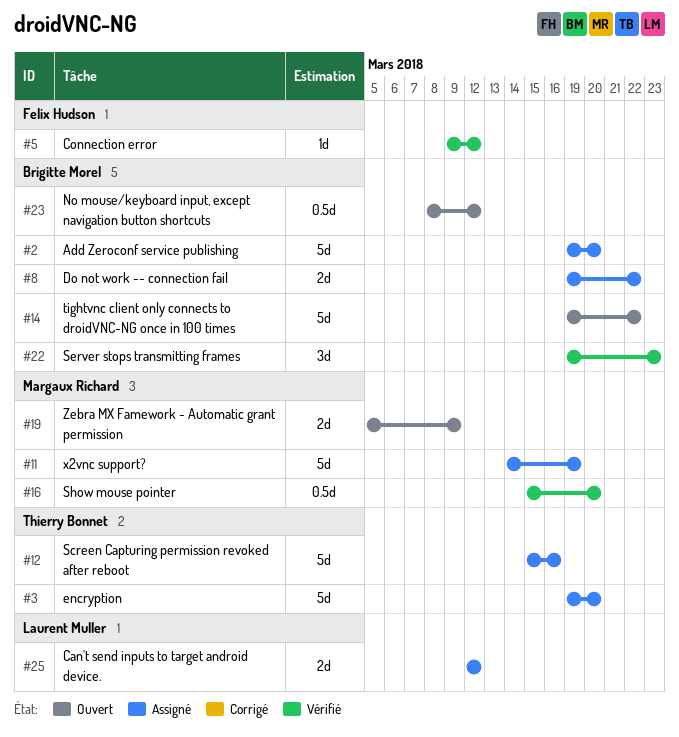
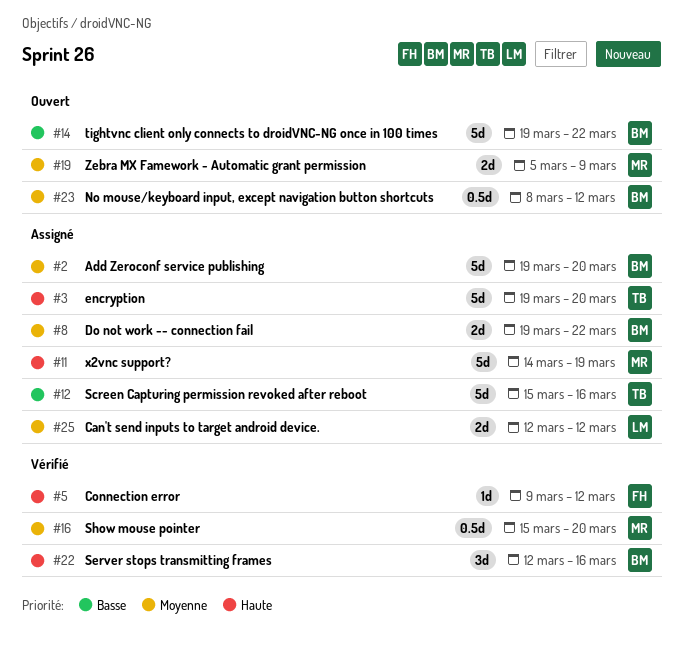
#22, start: Mar 19 -> Mar 12
#22, due: Mar 23 -> Mar 16

